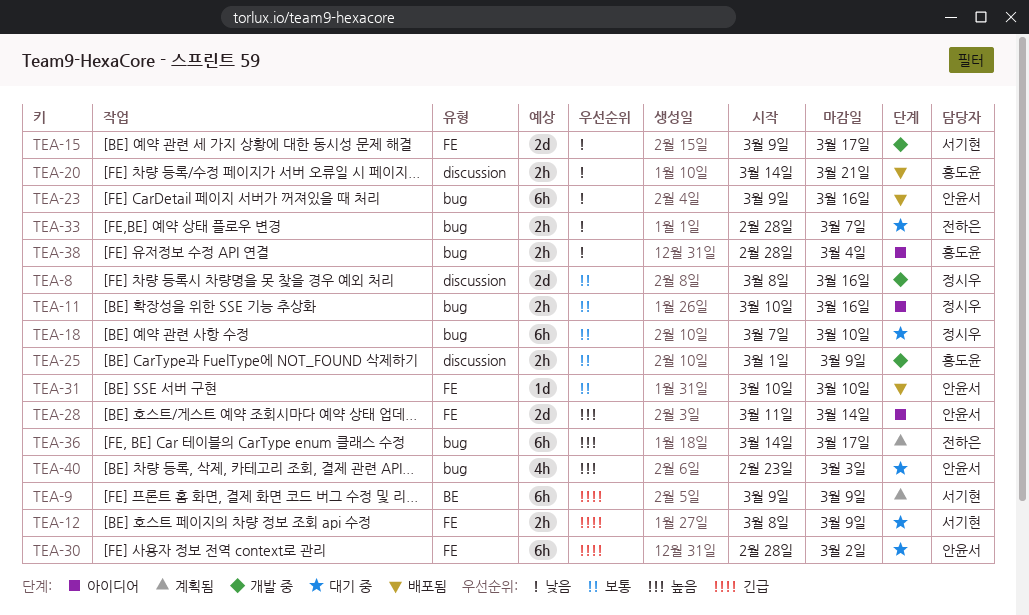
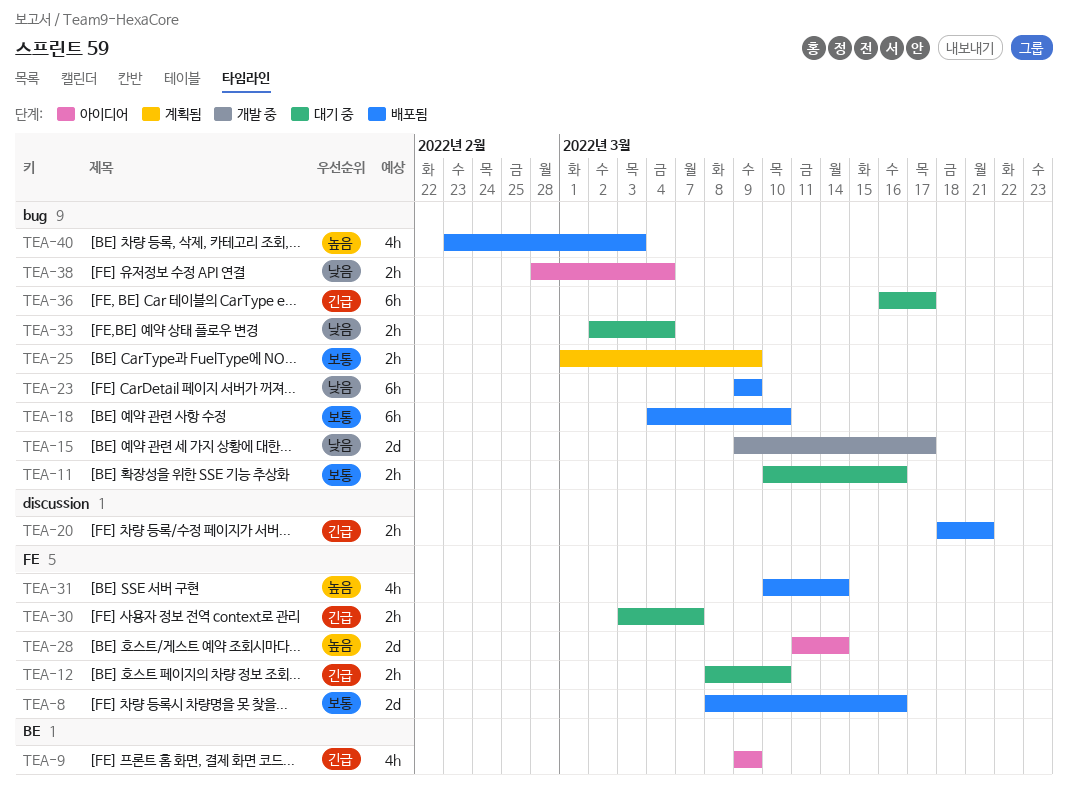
TEA-8, status: 개발 중 -> 배포됨
TEA-8, label: discussion -> FE
TEA-9, status: 계획됨 -> 아이디어
TEA-9, estimate: 6h -> 4h
TEA-11, status: 아이디어 -> 대기 중
TEA-12, due: Mar 9 -> Mar 10
TEA-15, label: FE -> bug
TEA-18, status: 대기 중 -> 배포됨
TEA-18, start: Mar 7 -> Mar 4
TEA-20, priority: 낮음 -> 긴급
TEA-20, start: Mar 14 -> Mar 18
TEA-23, due: Mar 16 -> Mar 9
TEA-25, status: 개발 중 -> 계획됨
TEA-25, label: discussion -> bug
TEA-30, estimate: 6h -> 2h
TEA-30, start: Feb 28 -> Mar 3
TEA-30, due: Mar 2 -> Mar 7
TEA-31, priority: 보통 -> 높음
TEA-31, estimate: 1d -> 4h
TEA-31, due: Mar 10 -> Mar 14
TEA-33, start: Feb 28 -> Mar 2
TEA-33, due: Mar 7 -> Mar 4
TEA-36, status: 계획됨 -> 대기 중
TEA-36, priority: 높음 -> 긴급
TEA-36, start: Mar 14 -> Mar 16
TEA-40, status: 대기 중 -> 배포됨

